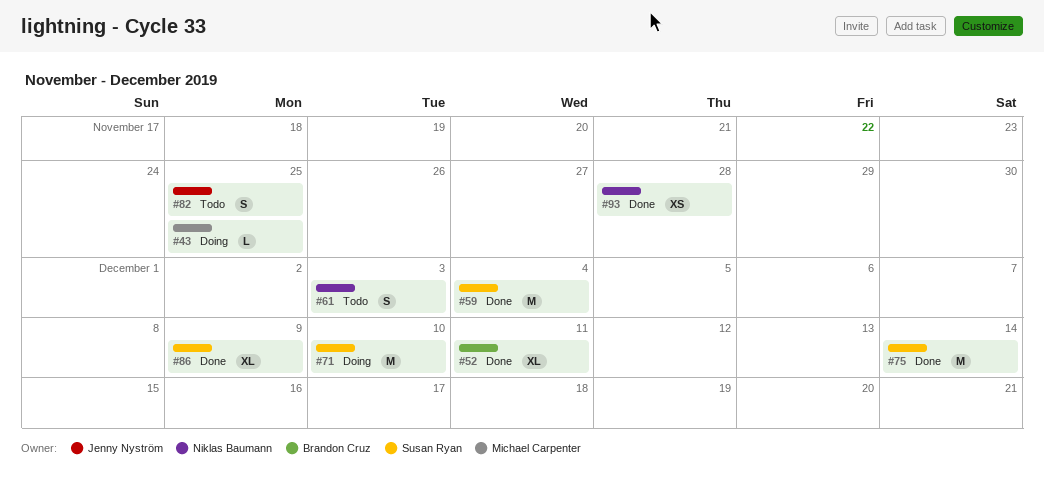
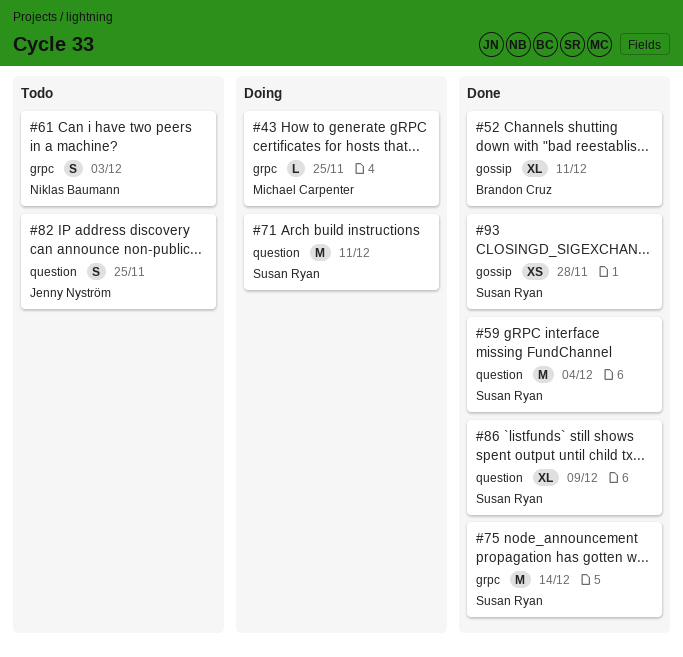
#71, due: Dec 10 -> Dec 11
#93, owner: Niklas Baumann -> Susan Ryan

